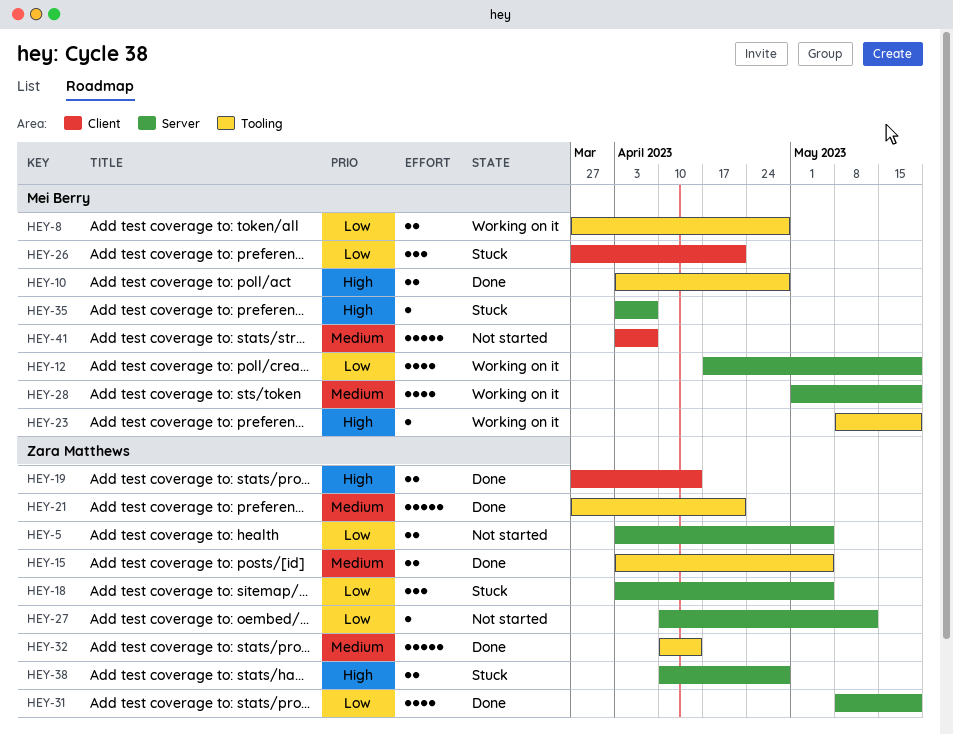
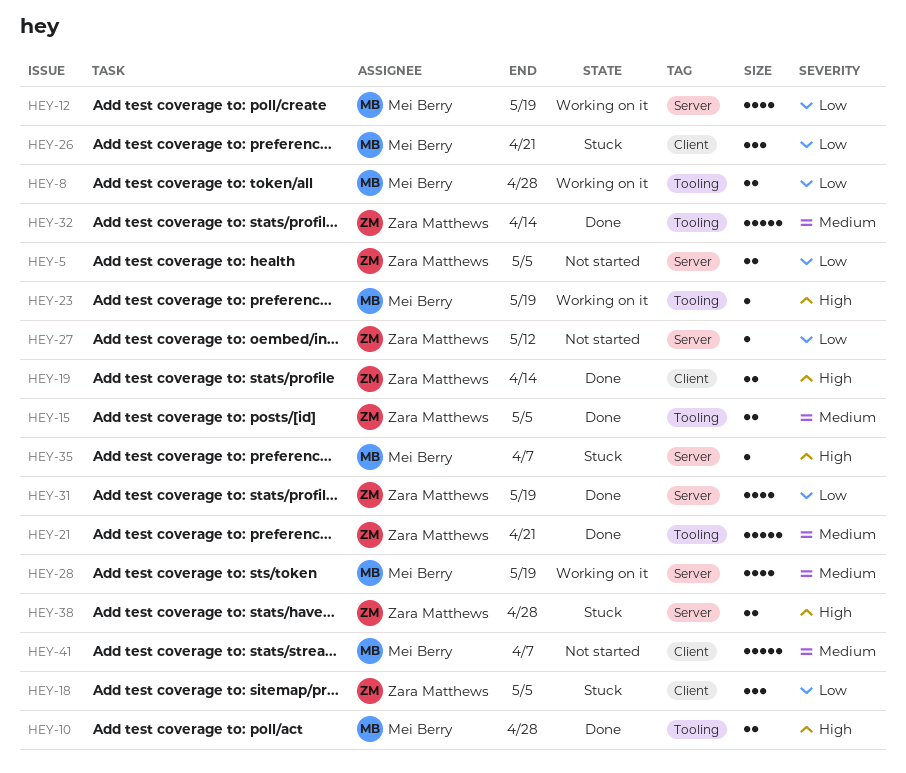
HEY-18, label: Server -> Client

